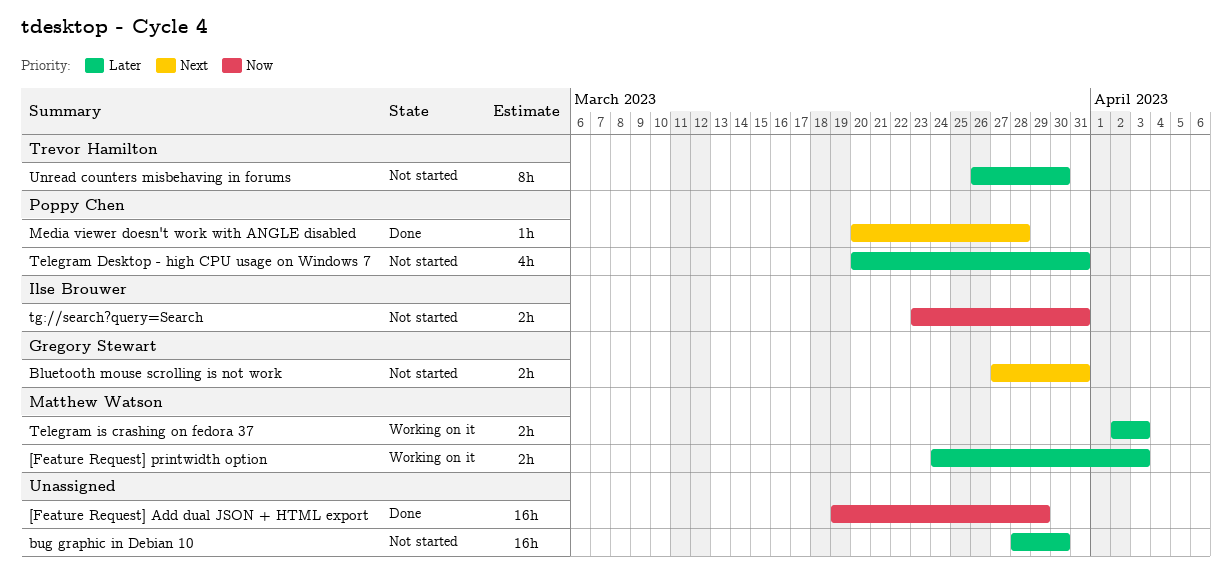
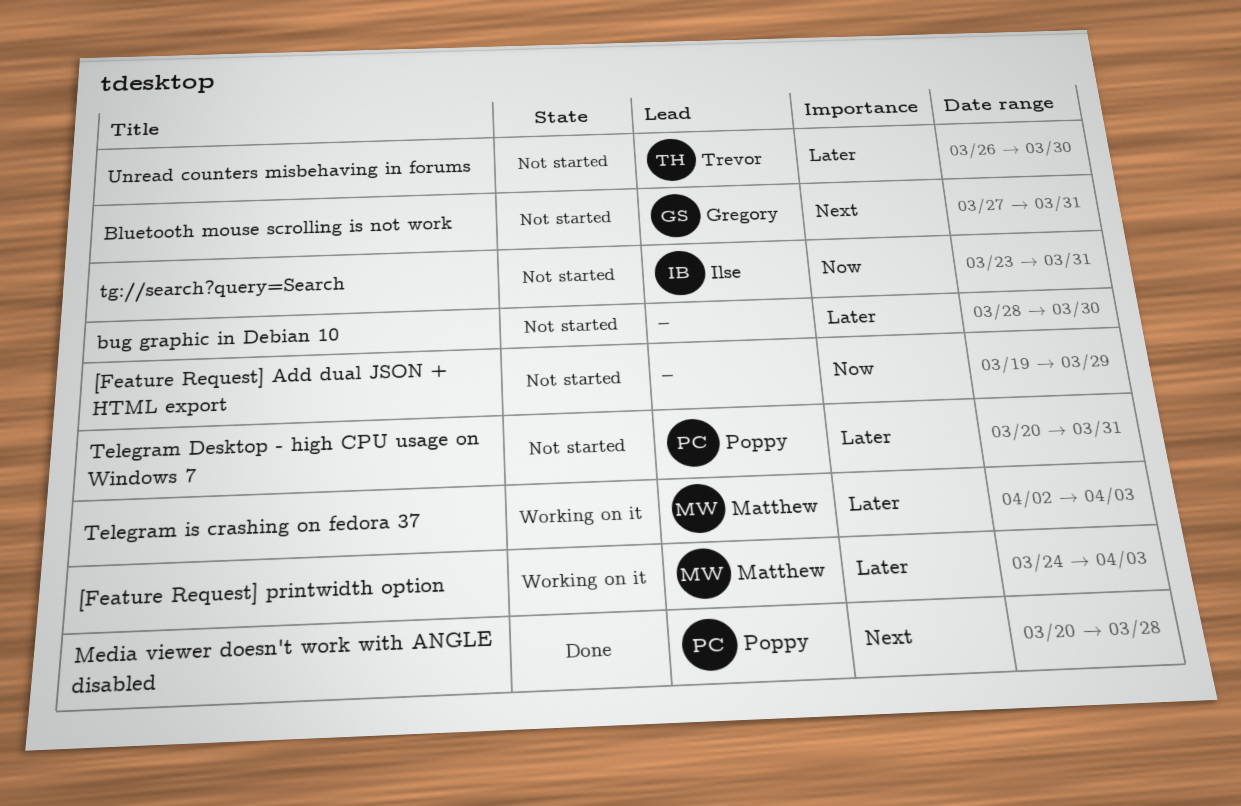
[Feature Request] Add dual JSON + HTML export, status: Done -> Not started

